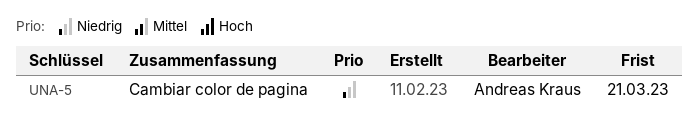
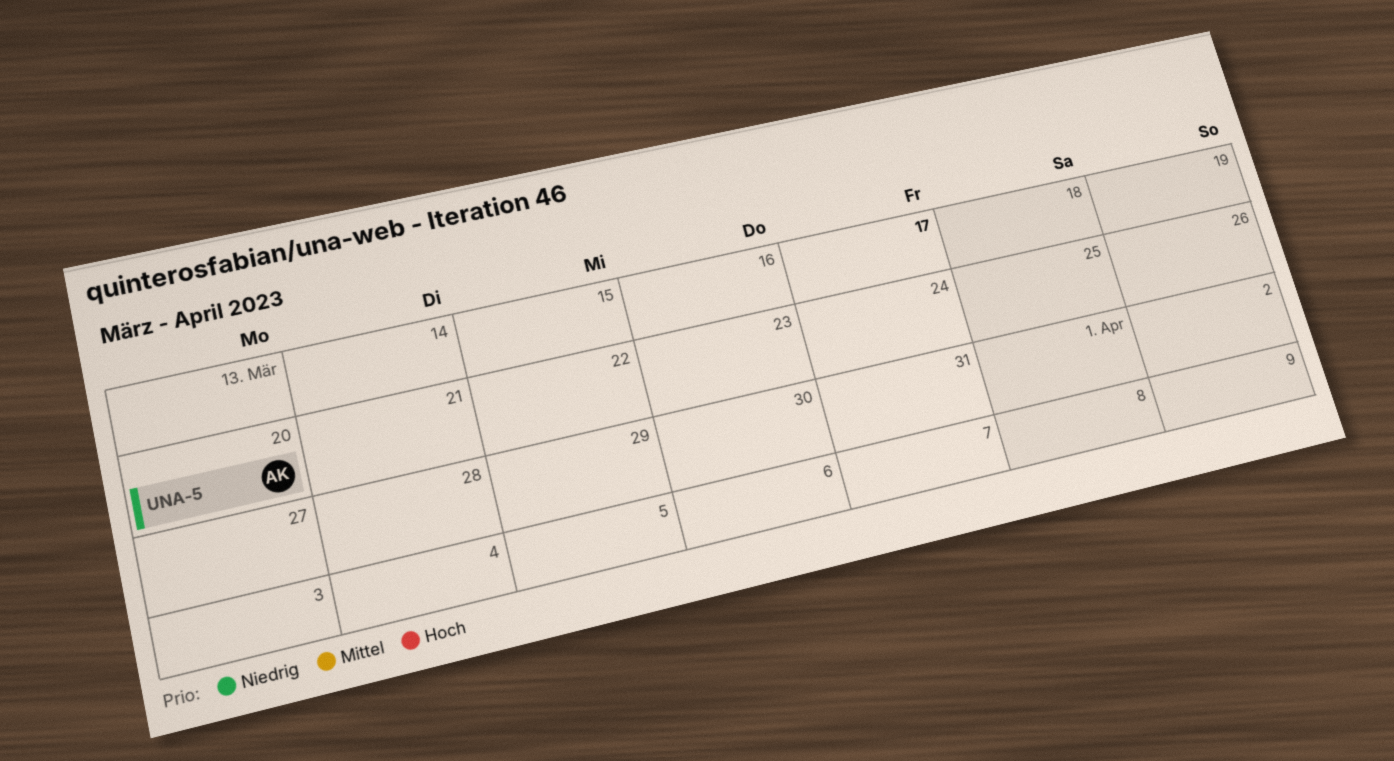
UNA-5, due: Mar 21 -> Mar 20

